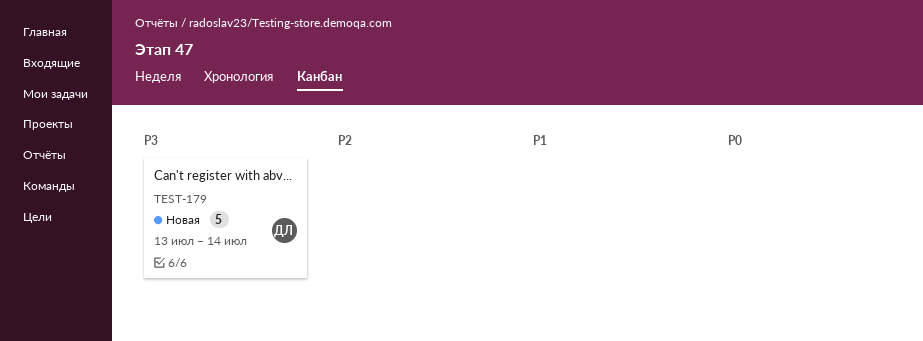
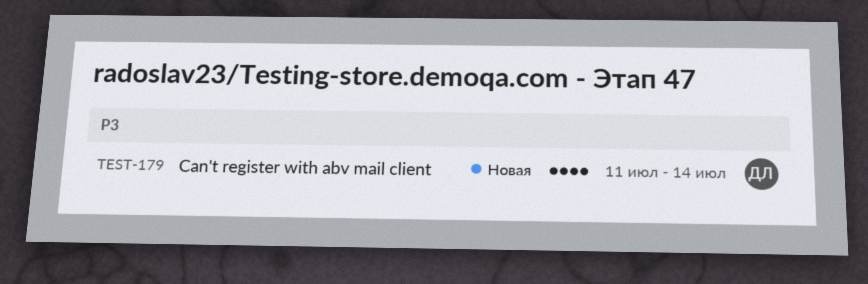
TEST-179, estimate: 5 -> 4
TEST-179, start: Jul 13 -> Jul 11

